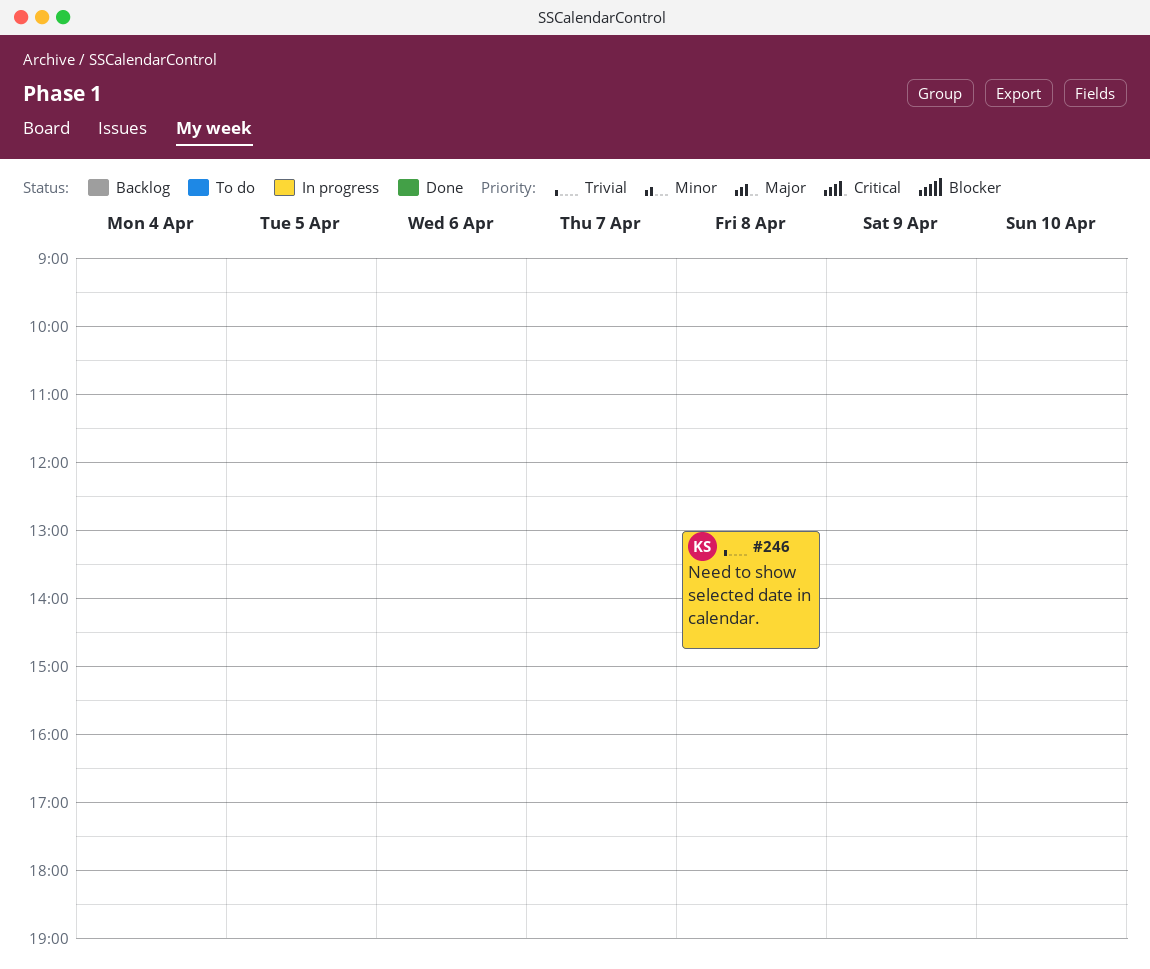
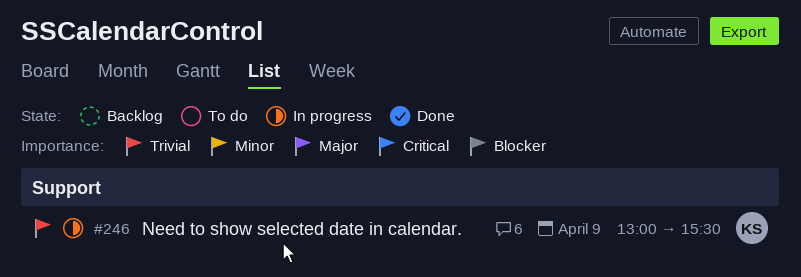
#246, day: Apr 8 -> Apr 9
#246, ends: 14:45 -> 15:30

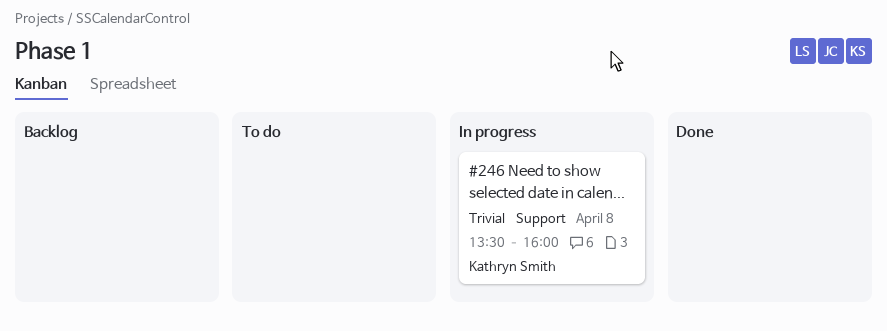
#246, day: Apr 9 -> Apr 8
#246, begins: 13:00 -> 13:30
#246, ends: 15:30 -> 16:00

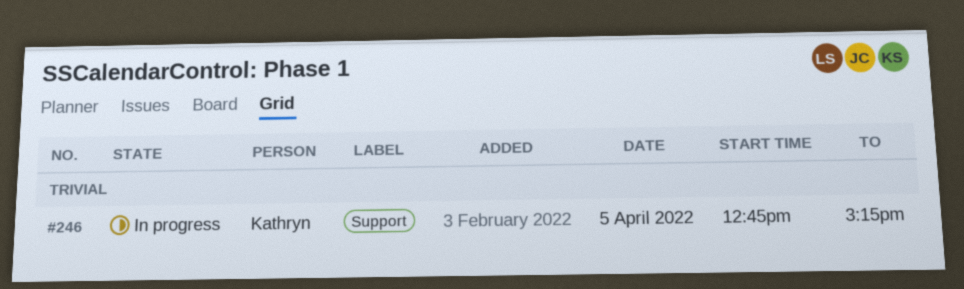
#246, day: Apr 8 -> Apr 5
#246, begins: 13:30 -> 12:45
#246, ends: 16:00 -> 15:15

